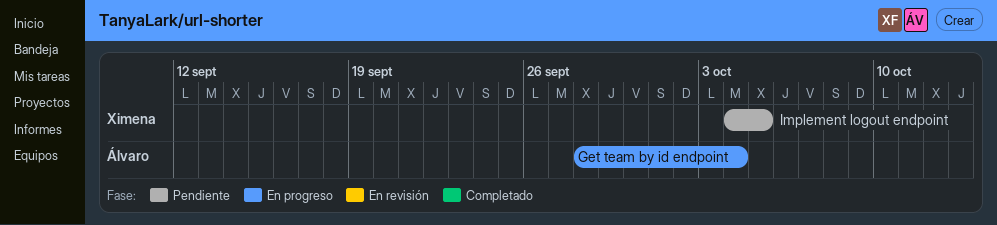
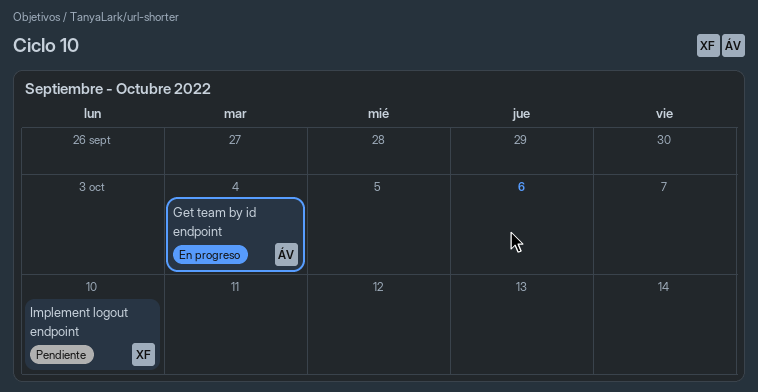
Implement logout endpoint, due: Oct 5 -> Oct 10

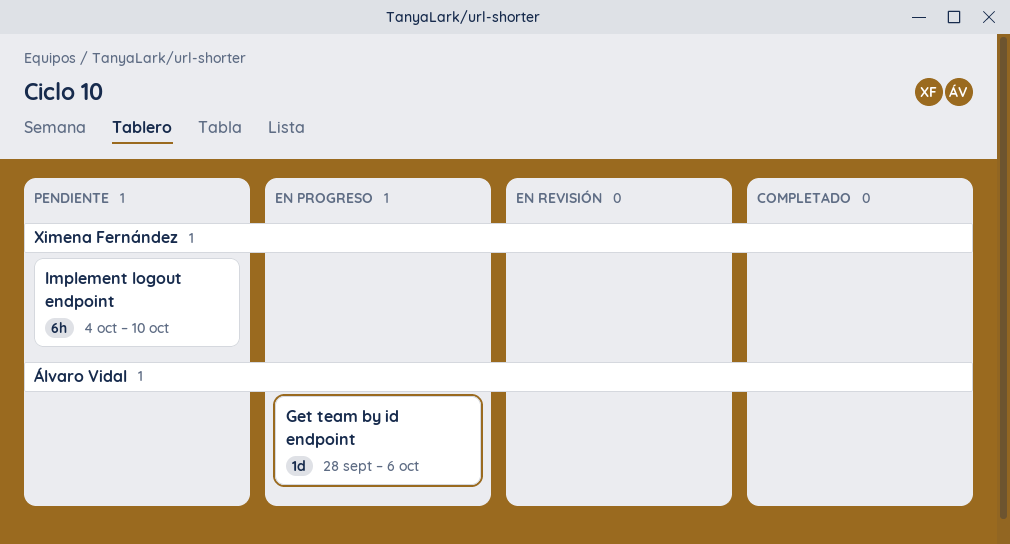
Get team by id endpoint, due: Oct 4 -> Oct 6

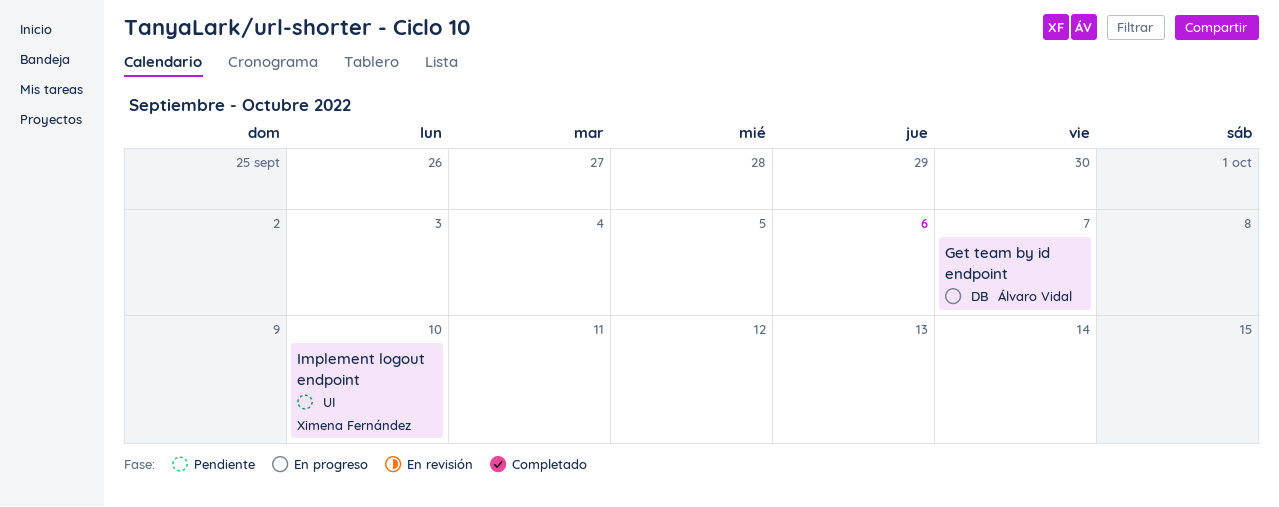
Get team by id endpoint, due: Oct 6 -> Oct 7

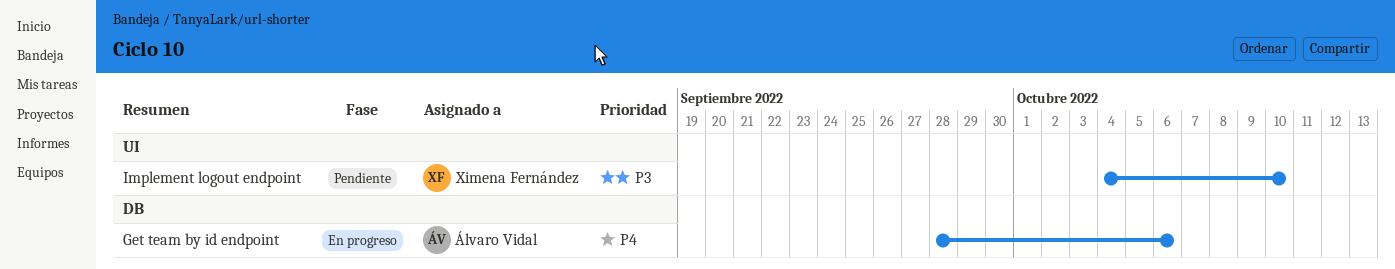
Get team by id endpoint, due: Oct 7 -> Oct 6

